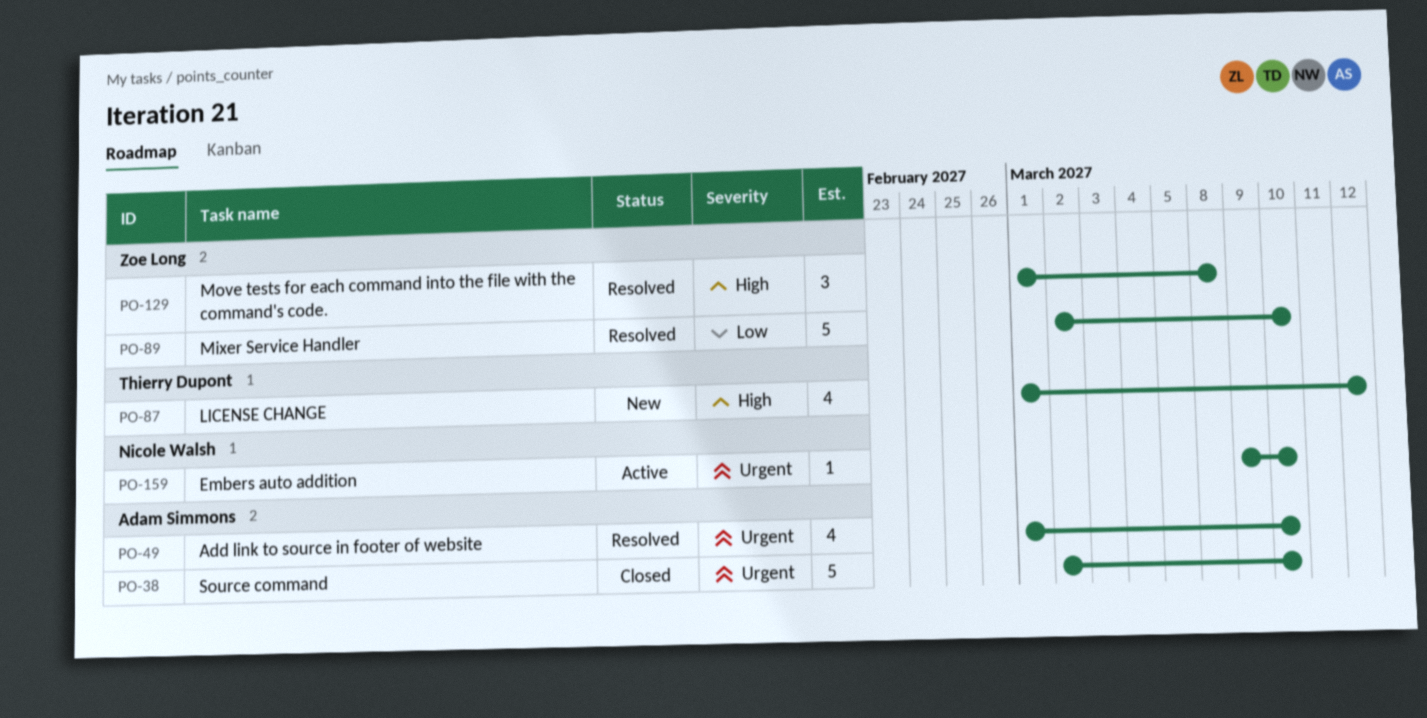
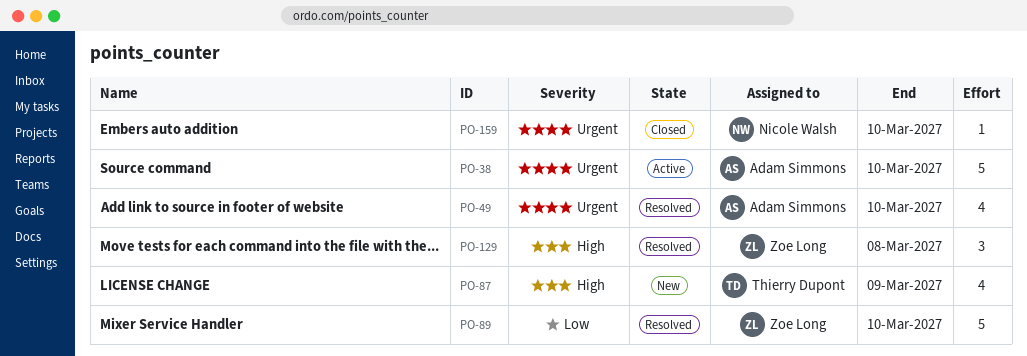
PO-38, status: Closed -> Active
PO-87, due: Mar 12 -> Mar 9
PO-159, status: Active -> Closed

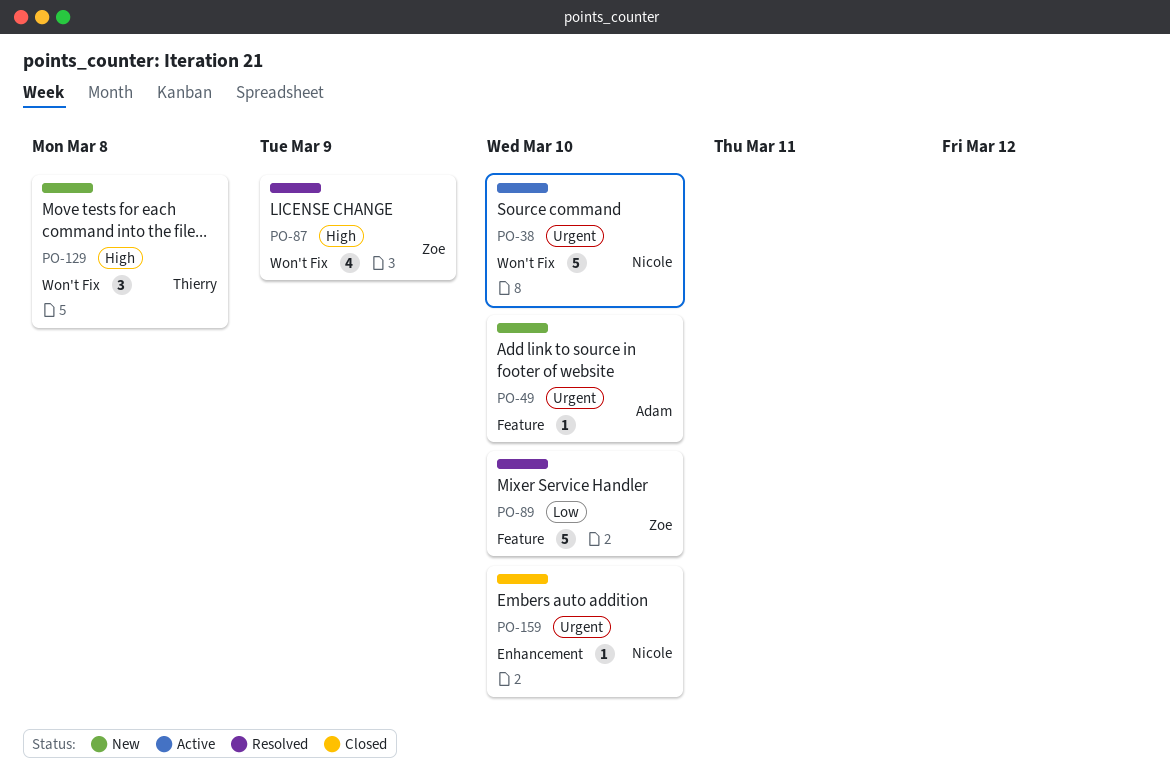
PO-38, owner: Adam Simmons -> Nicole Walsh
PO-49, status: Resolved -> New
PO-49, estimate: 4 -> 1
PO-87, status: New -> Resolved
PO-87, owner: Thierry Dupont -> Zoe Long
PO-129, status: Resolved -> New
PO-129, owner: Zoe Long -> Thierry Dupont

